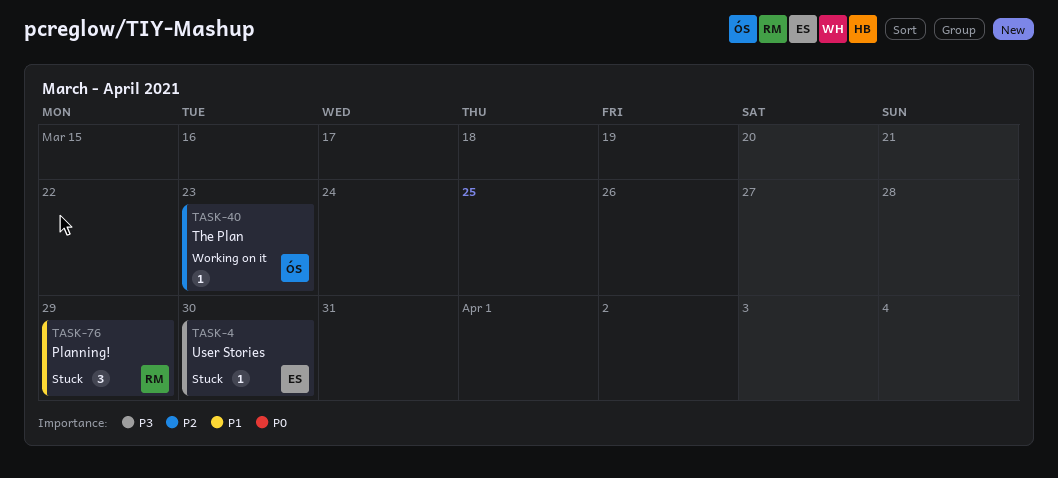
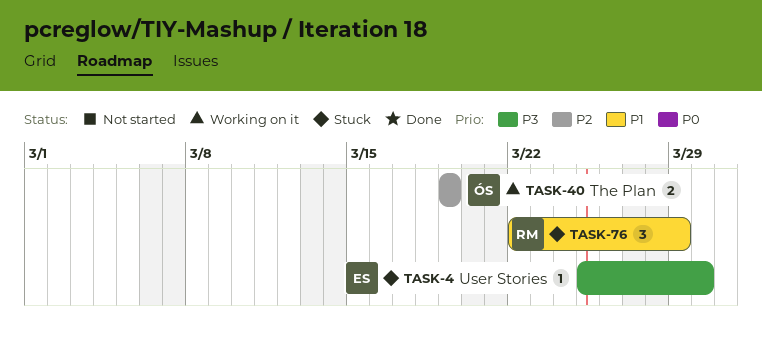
TASK-40, estimate: 1 -> 2
TASK-40, due: Mar 23 -> Mar 19

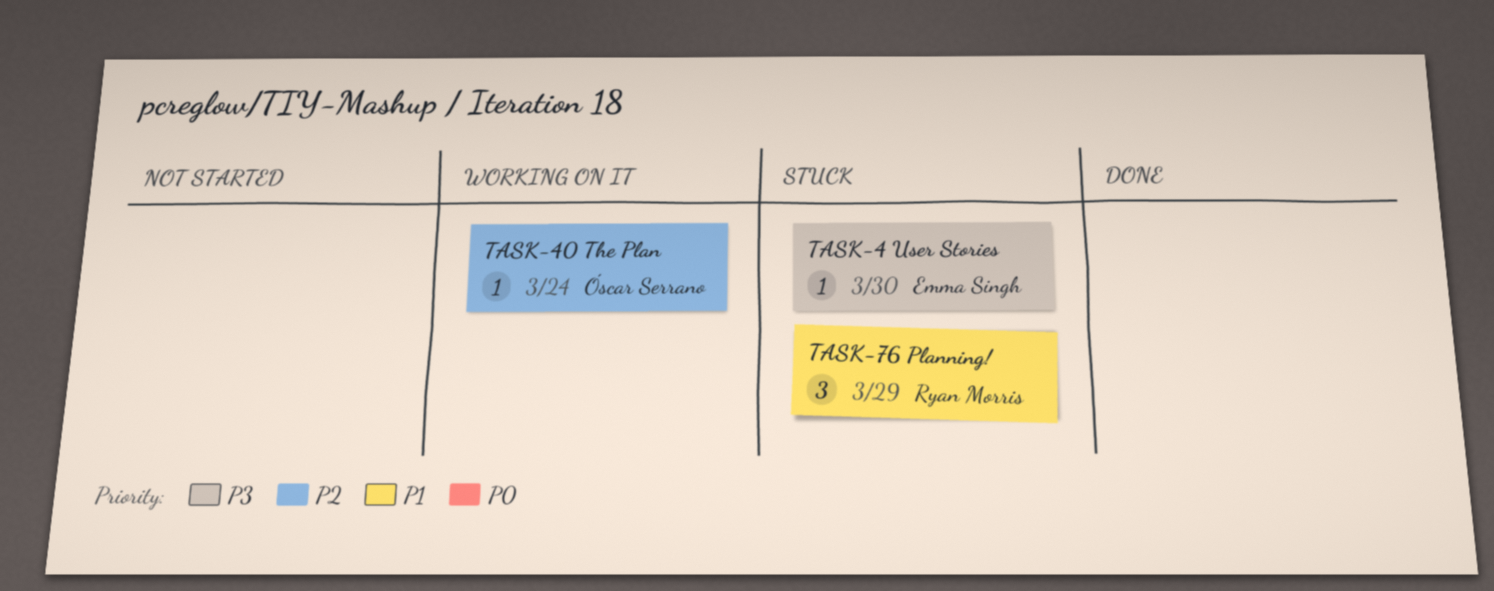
TASK-40, estimate: 2 -> 1
TASK-40, due: Mar 19 -> Mar 24

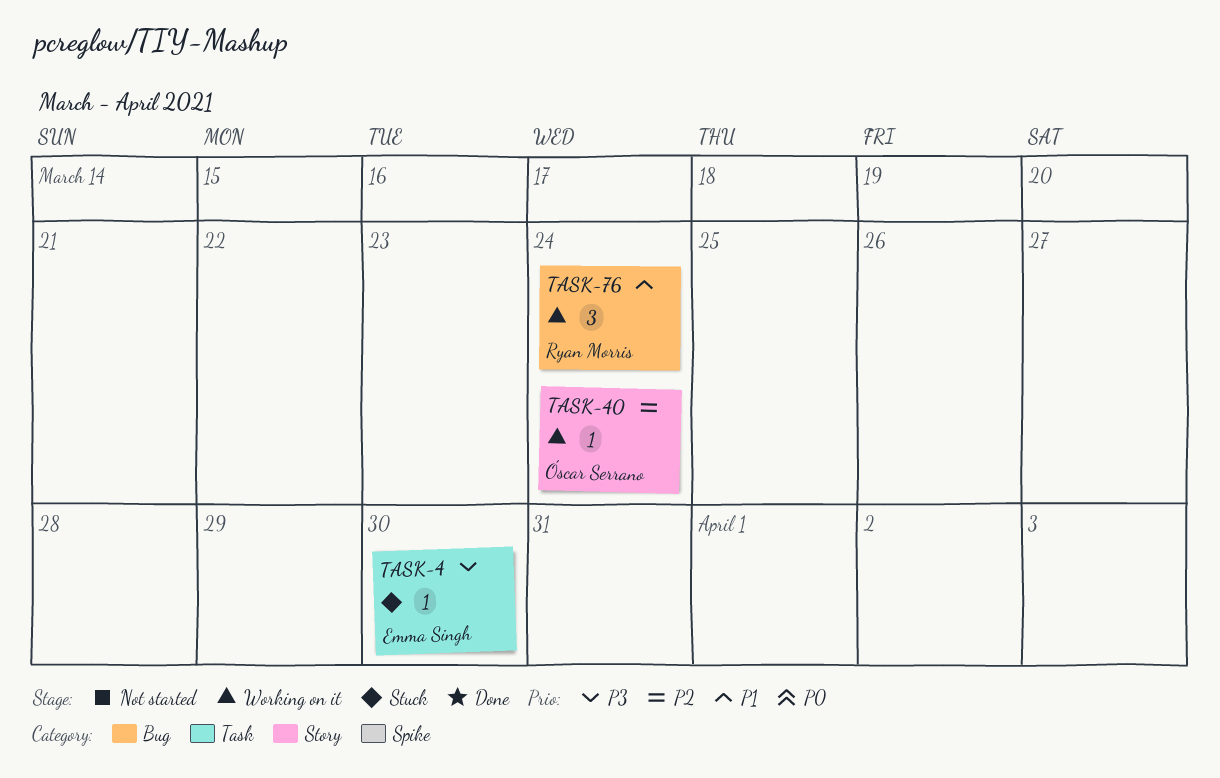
TASK-76, status: Stuck -> Working on it
TASK-76, due: Mar 29 -> Mar 24

